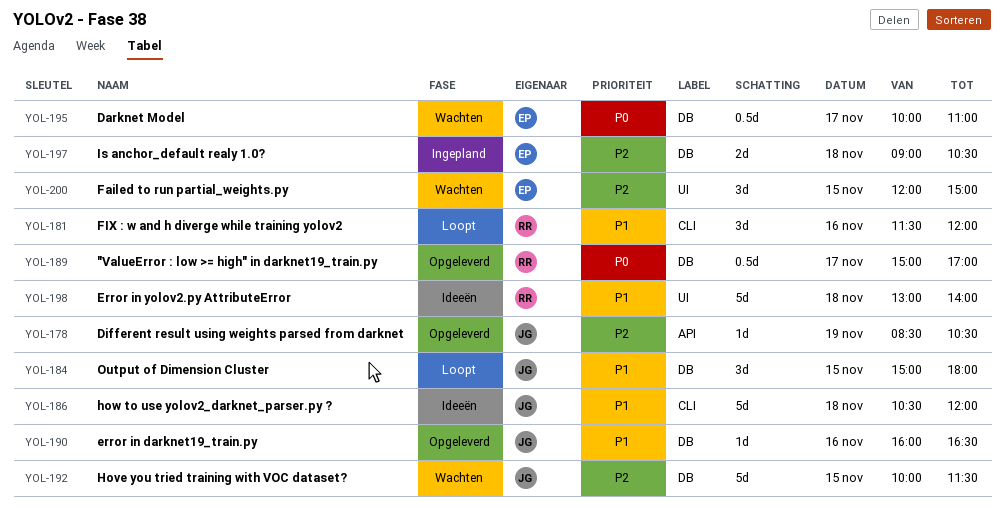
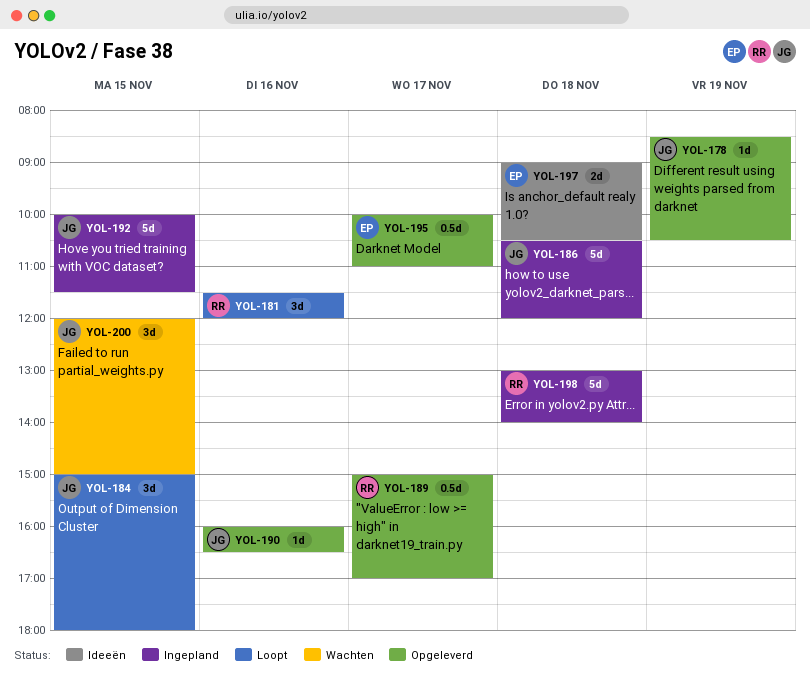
YOL-186, status: Ideeën -> Ingepland
YOL-192, status: Wachten -> Ingepland
YOL-195, status: Wachten -> Opgeleverd
YOL-197, status: Ingepland -> Ideeën
YOL-198, status: Ideeën -> Ingepland
YOL-200, owner: EP -> JG

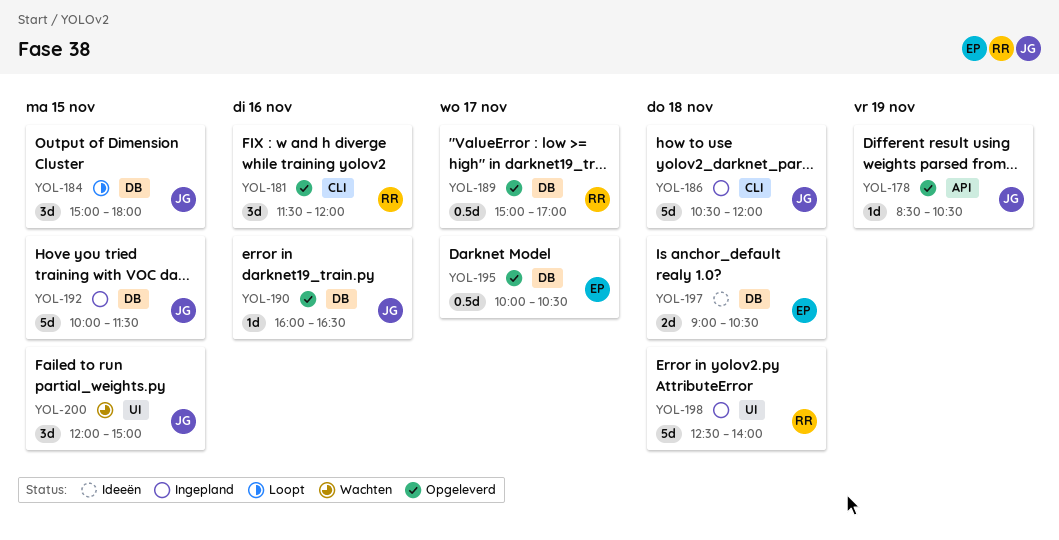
YOL-181, status: Loopt -> Opgeleverd
YOL-195, ends: 11:00 -> 10:30
YOL-198, begins: 13:00 -> 12:30

